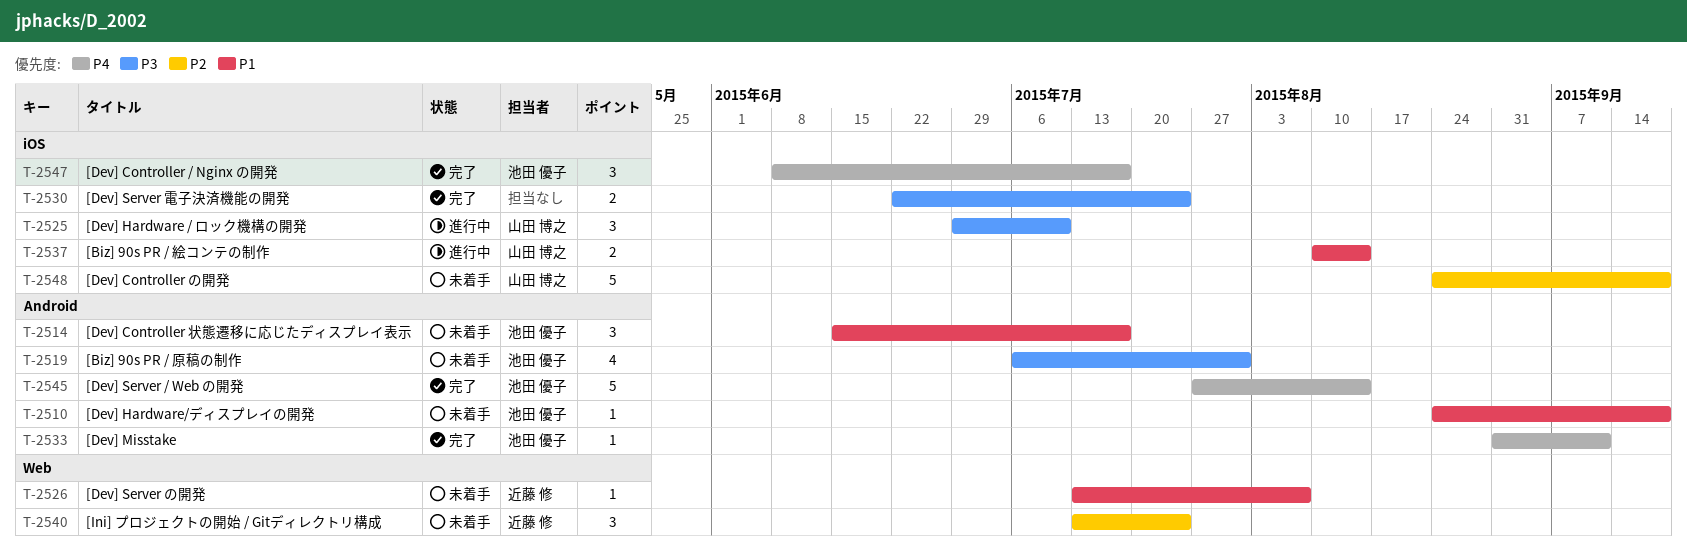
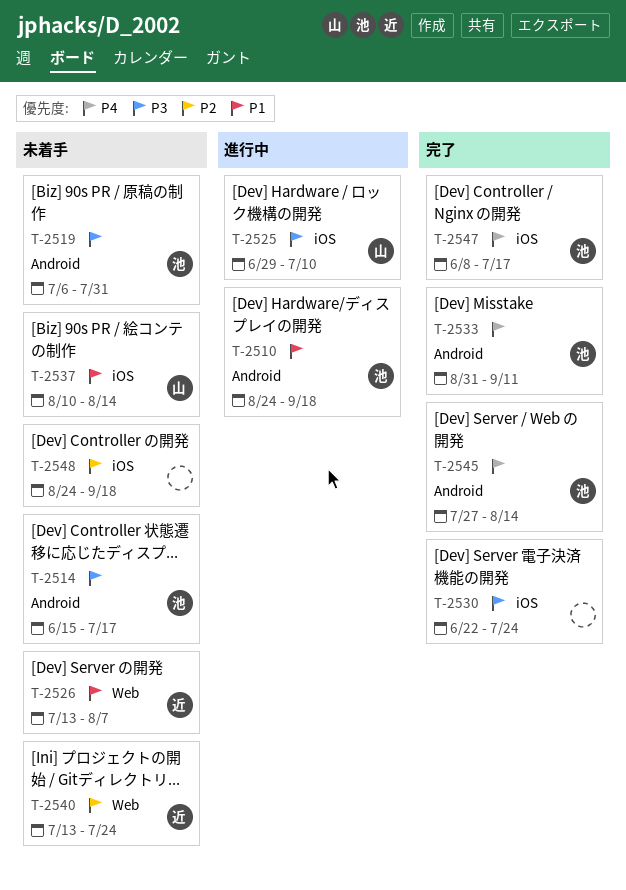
T-2510, status: 未着手 -> 進行中
T-2514, priority: P1 -> P3
T-2537, status: 進行中 -> 未着手
T-2548, owner: 山田 博之 -> none

